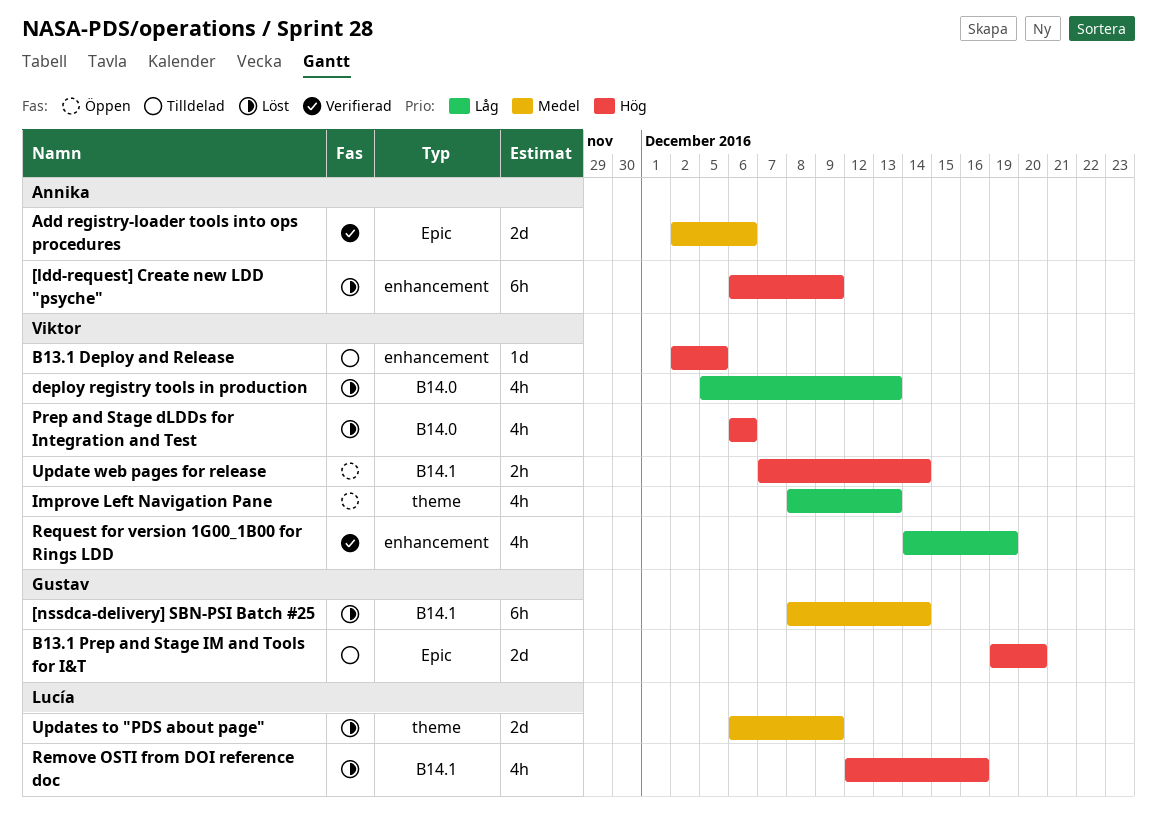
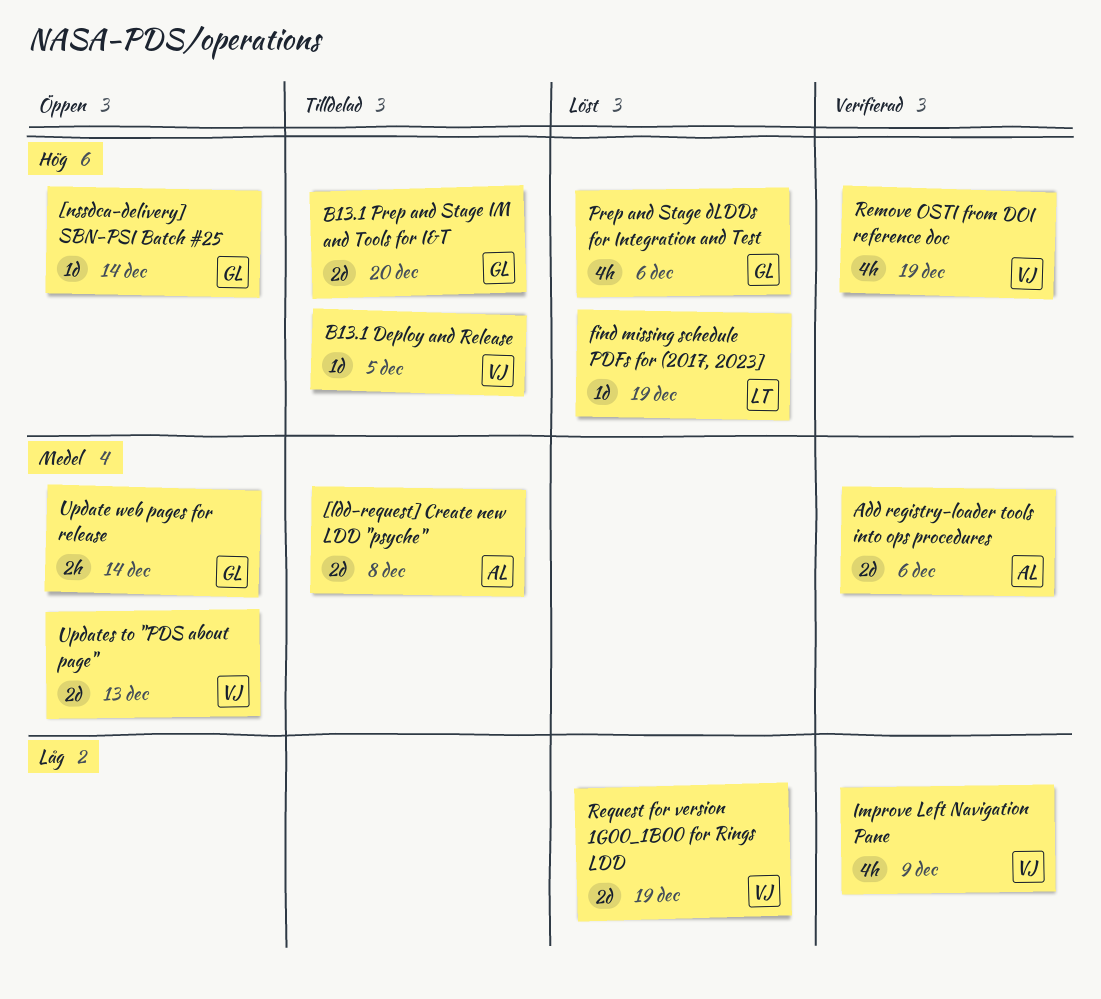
[ldd-request] Create new LDD "psyche", status: Löst -> Tilldelad
[ldd-request] Create new LDD "psyche", priority: Hög -> Medel
[ldd-request] Create new LDD "psyche", estimate: 6h -> 2d
[ldd-request] Create new LDD "psyche", due: Dec 9 -> Dec 8
[nssdca-delivery] SBN-PSI Batch #25, status: Löst -> Öppen
[nssdca-delivery] SBN-PSI Batch #25, priority: Medel -> Hög
[nssdca-delivery] SBN-PSI Batch #25, estimate: 6h -> 1d
deploy registry tools in production: present -> none
find missing schedule PDFs for (2017, 2023]: none -> present
Improve Left Navigation Pane, status: Öppen -> Verifierad
Improve Left Navigation Pane, due: Dec 13 -> Dec 9
Prep and Stage dLDDs for Integration and Test, owner: Viktor -> Gustav
Remove OSTI from DOI reference doc, status: Löst -> Verifierad
Remove OSTI from DOI reference doc, owner: Lucía -> Viktor
Remove OSTI from DOI reference doc, due: Dec 16 -> Dec 19
Request for version 1G00_1B00 for Rings LDD, status: Verifierad -> Löst
Request for version 1G00_1B00 for Rings LDD, estimate: 4h -> 2d
Update web pages for release, owner: Viktor -> Gustav
Update web pages for release, priority: Hög -> Medel
Updates to "PDS about page", status: Löst -> Öppen
Updates to "PDS about page", owner: Lucía -> Viktor
Updates to "PDS about page", due: Dec 9 -> Dec 13

